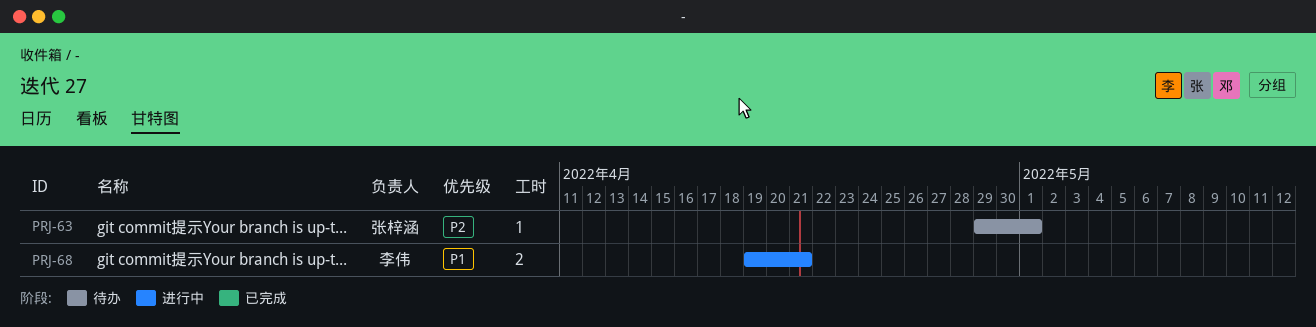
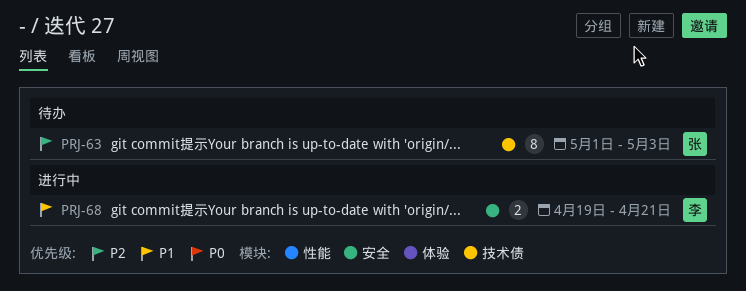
PRJ-63, estimate: 1 -> 8
PRJ-63, start: Apr 29 -> May 1
PRJ-63, due: May 1 -> May 3

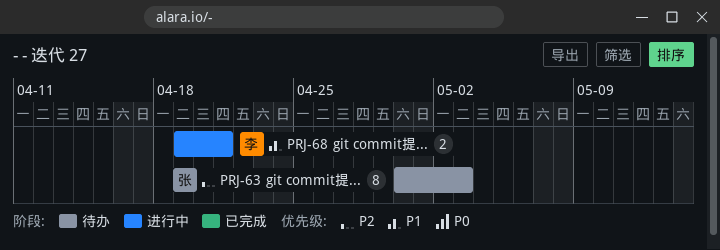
PRJ-63, start: May 1 -> Apr 30

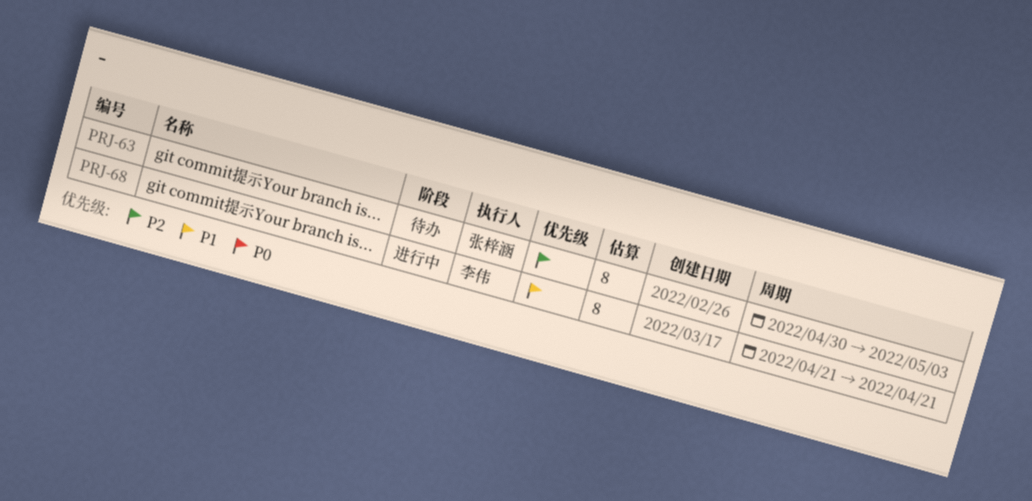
PRJ-68, estimate: 2 -> 8
PRJ-68, start: Apr 19 -> Apr 21

